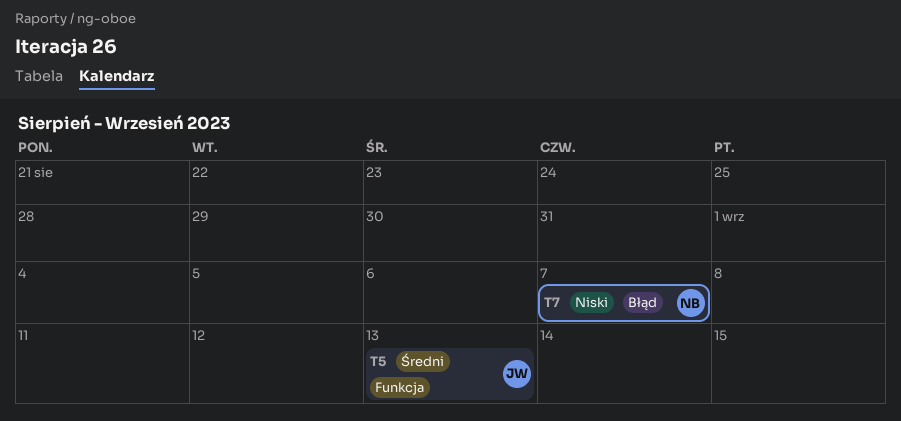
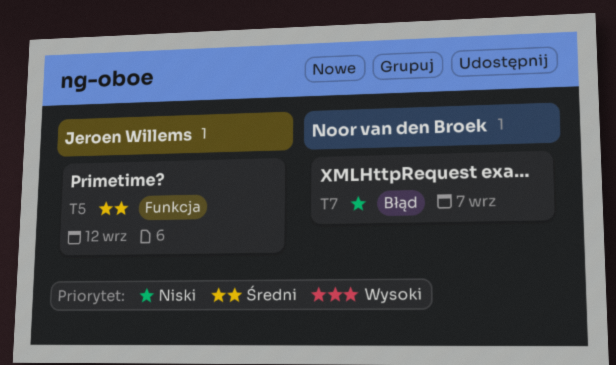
T5, due: Sep 13 -> Sep 12

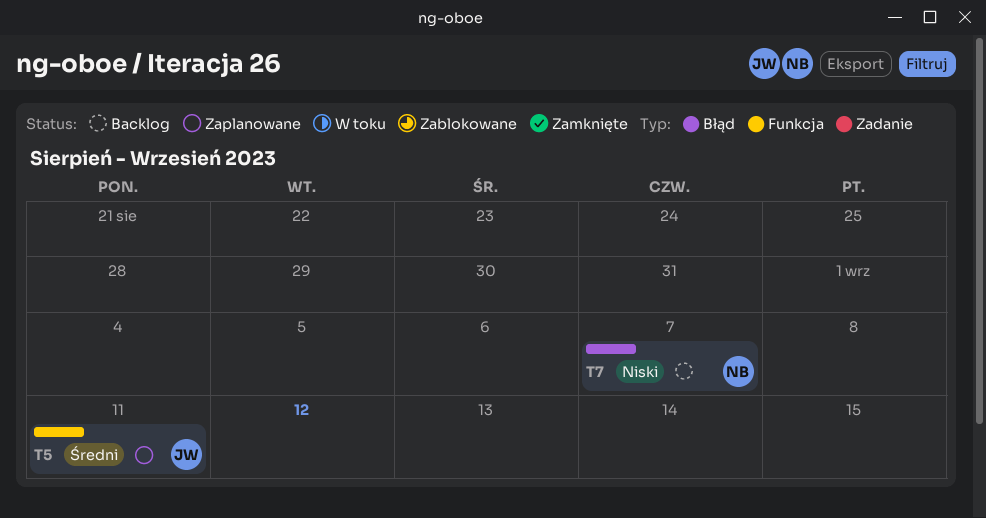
T5, due: Sep 12 -> Sep 11

